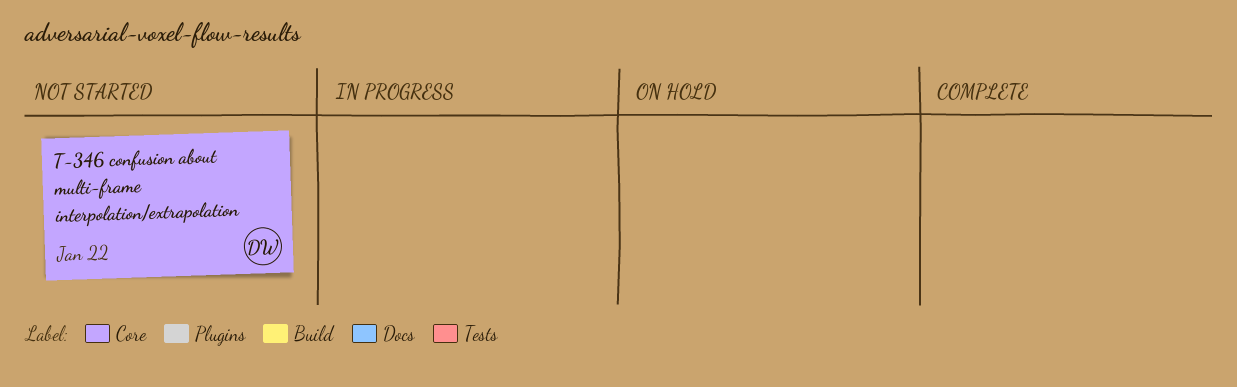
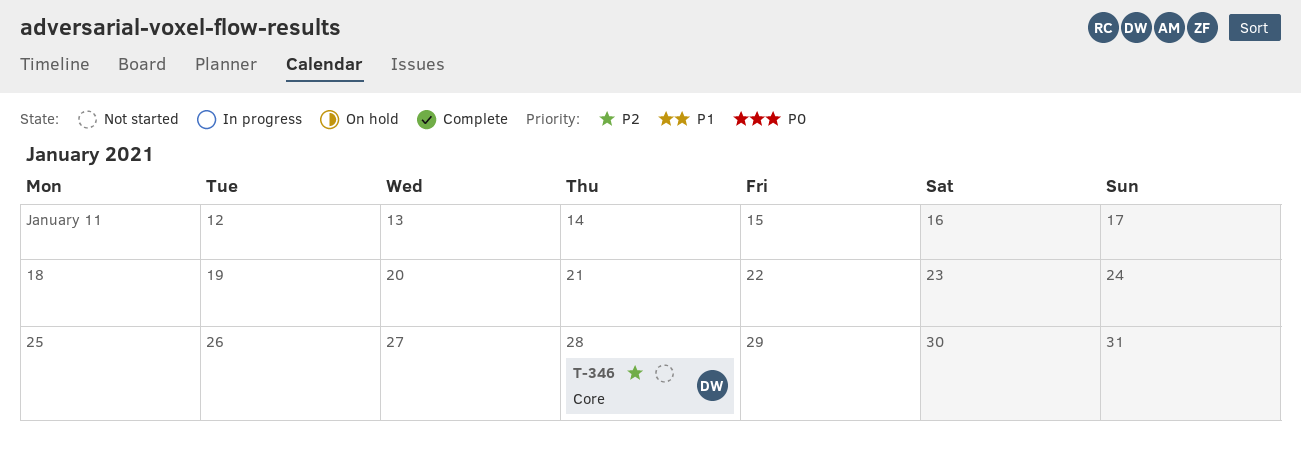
T-346, due: Jan 22 -> Jan 28

